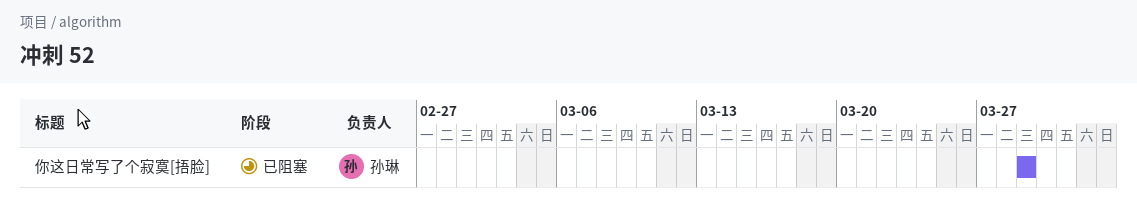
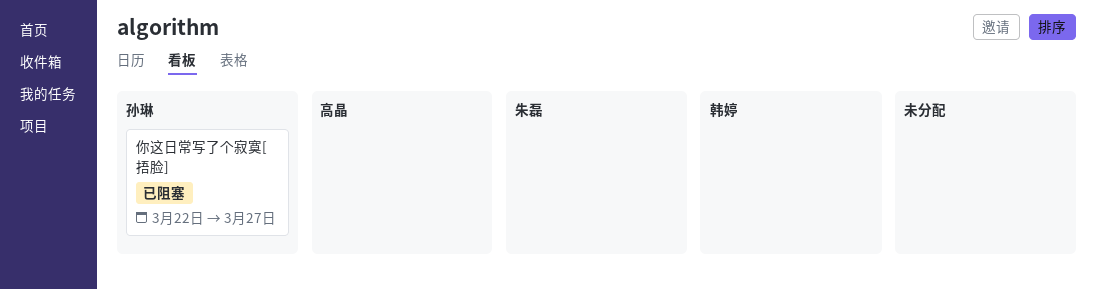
你这日常写了个寂寞[捂脸], start: Mar 29 -> Mar 22
你这日常写了个寂寞[捂脸], due: Mar 29 -> Mar 27

